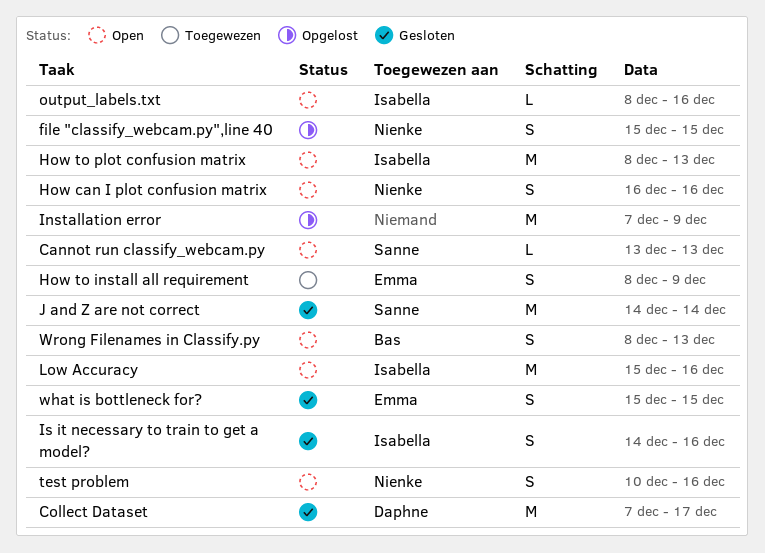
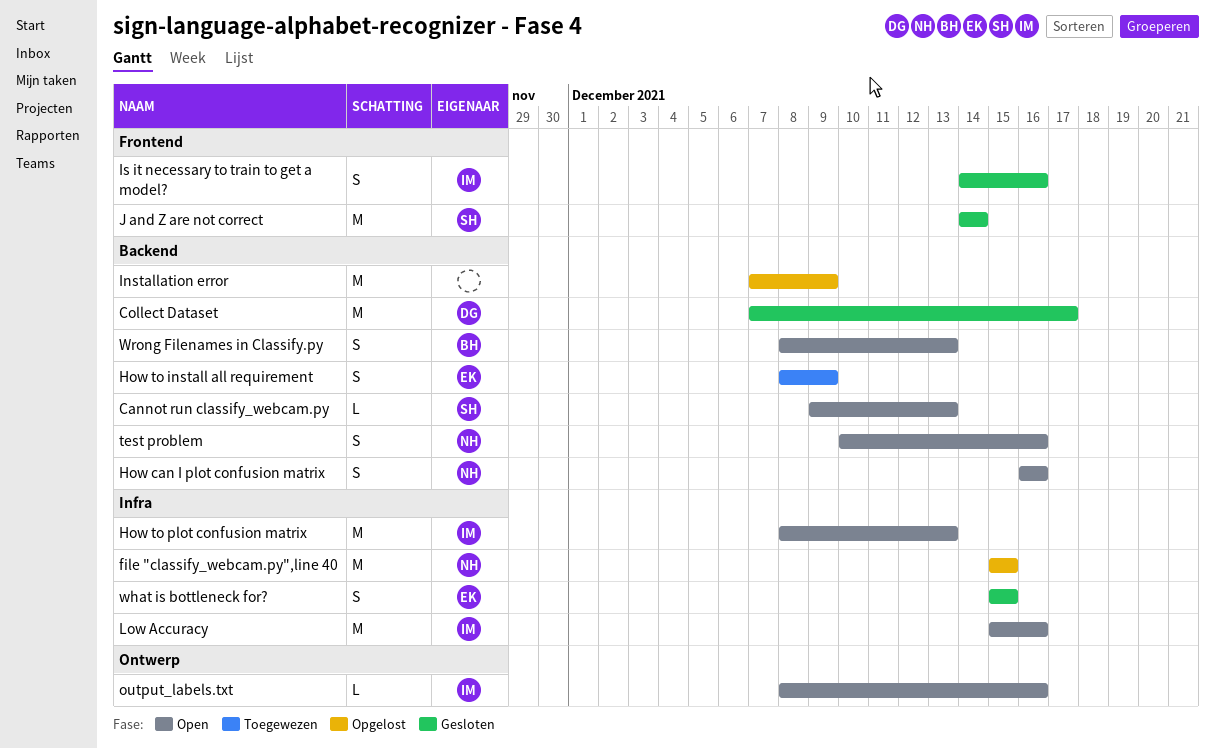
Cannot run classify_webcam.py, start: Dec 13 -> Dec 9
file "classify_webcam.py",line 40, estimate: S -> M

